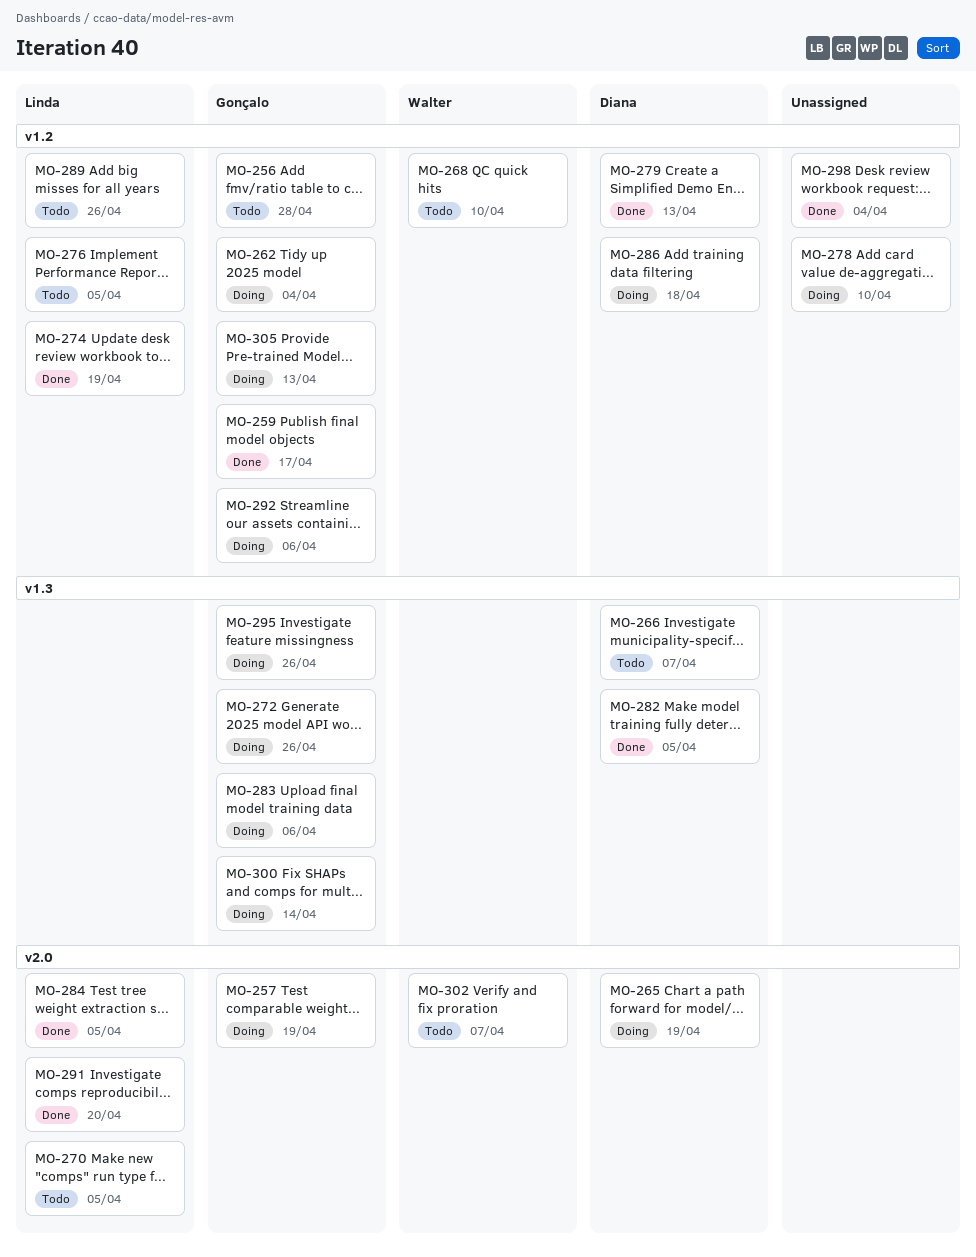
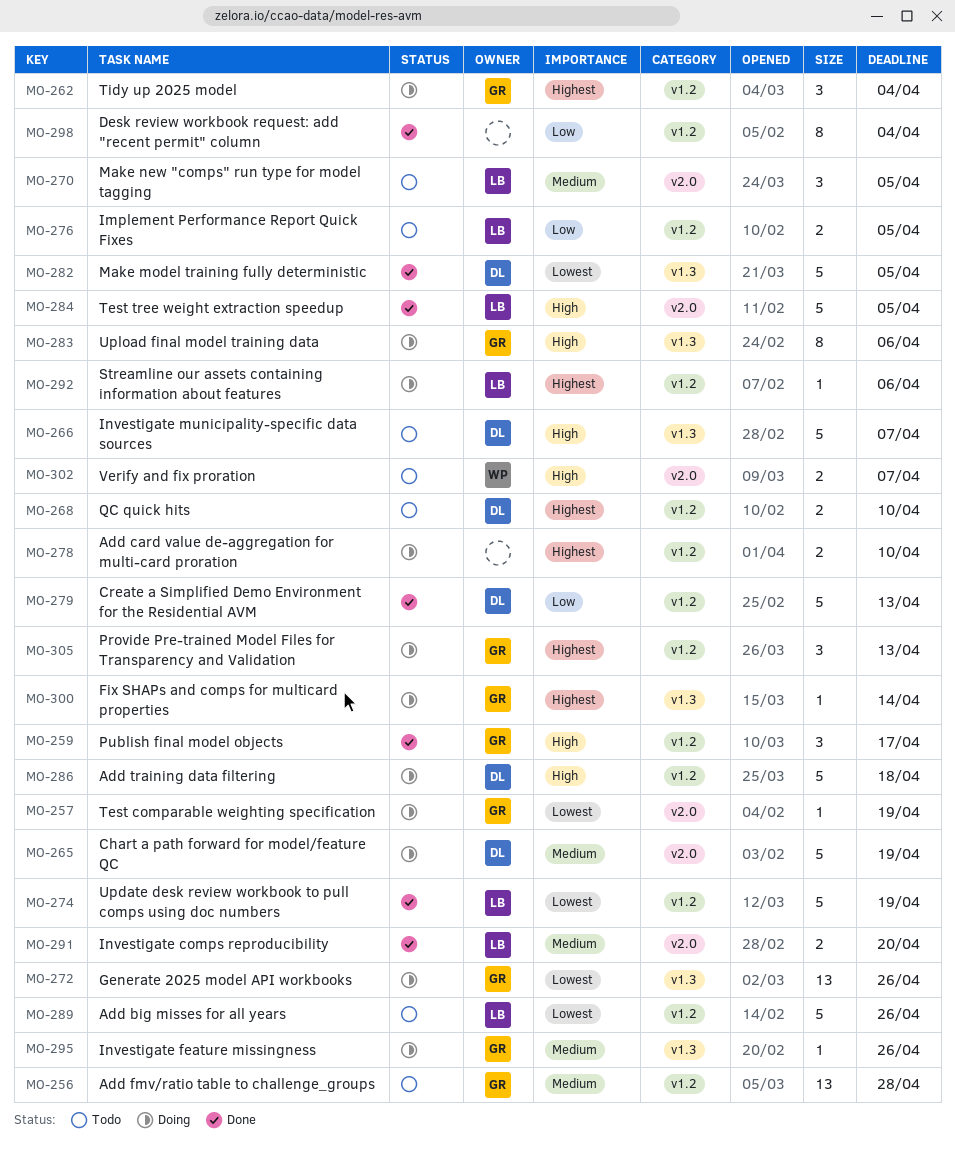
MO-268, owner: Walter -> Diana
MO-292, owner: Gonçalo -> Linda

